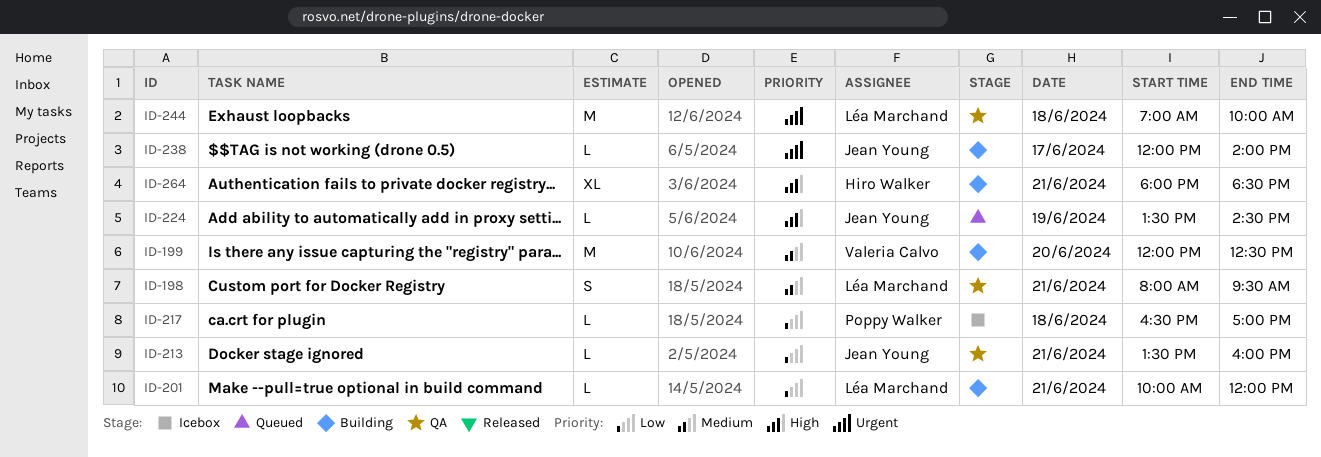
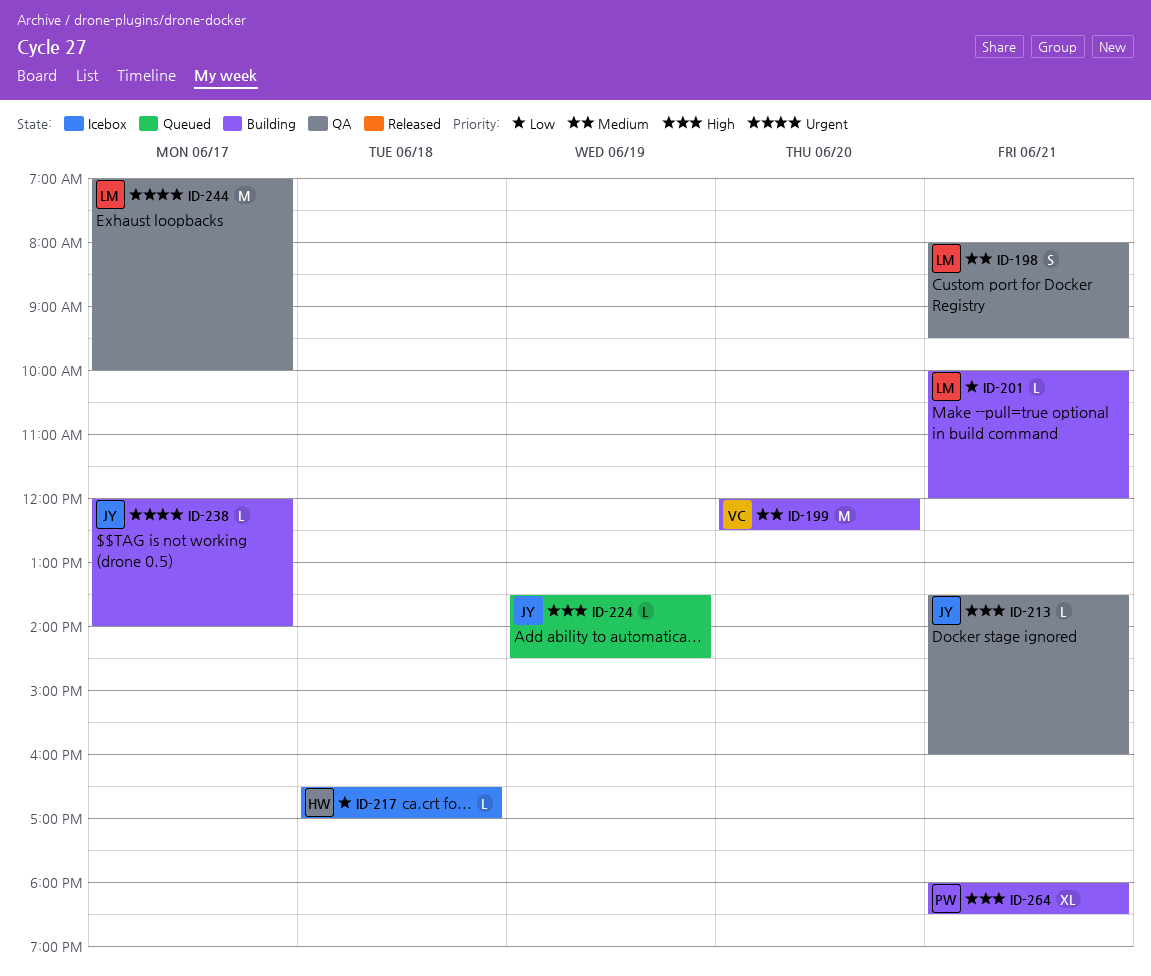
ID-213, priority: Low -> High
ID-217, owner: Poppy Walker -> Hiro Walker
ID-244, day: Jun 18 -> Jun 17
ID-264, owner: Hiro Walker -> Poppy Walker

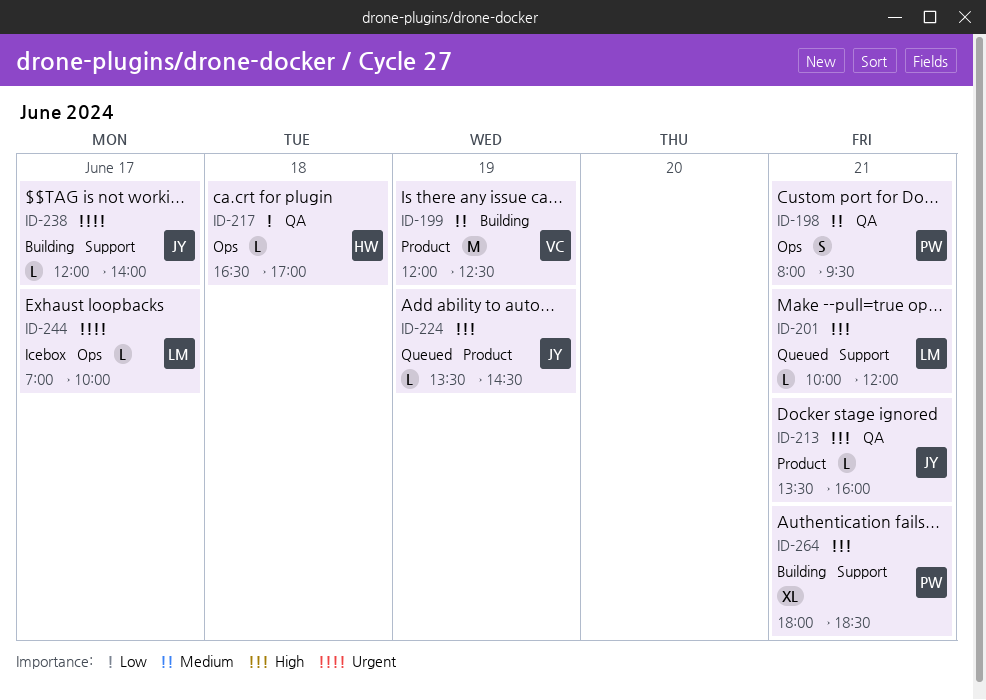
ID-198, owner: LM -> PW
ID-199, day: Jun 20 -> Jun 19
ID-201, status: Building -> Queued
ID-201, priority: Low -> High
ID-217, status: Icebox -> QA
ID-244, status: QA -> Icebox
ID-244, estimate: M -> L

